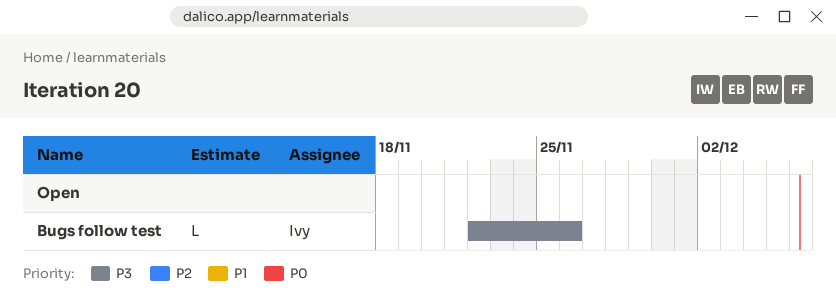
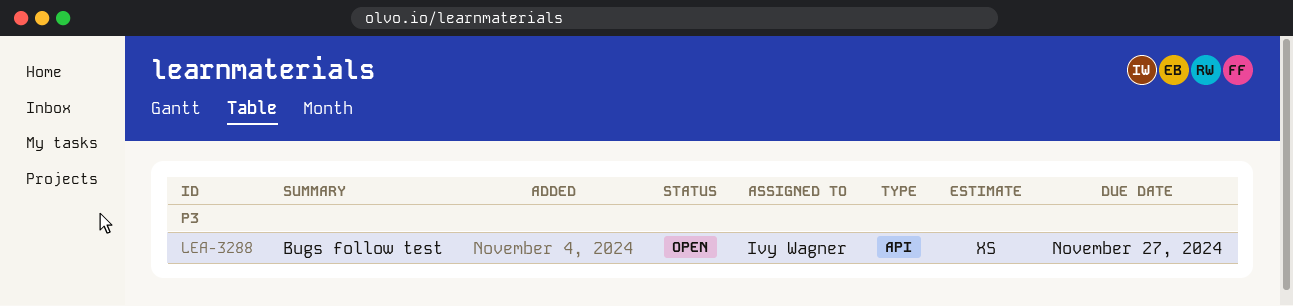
Bugs follow test, estimate: L -> XS
Bugs follow test, due: Nov 26 -> Nov 27

